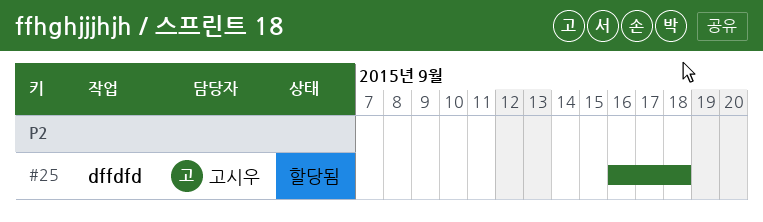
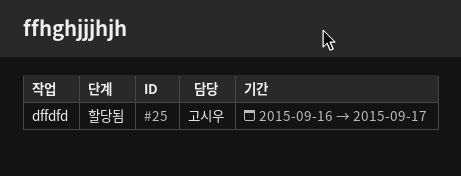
#25, due: Sep 18 -> Sep 17

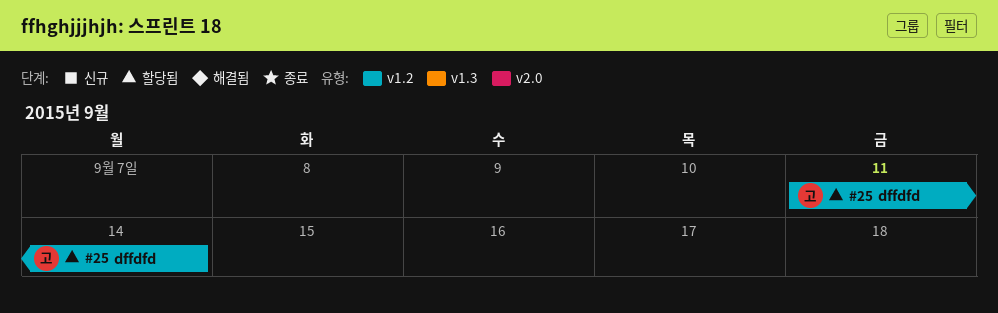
#25, start: Sep 16 -> Sep 11
#25, due: Sep 17 -> Sep 14

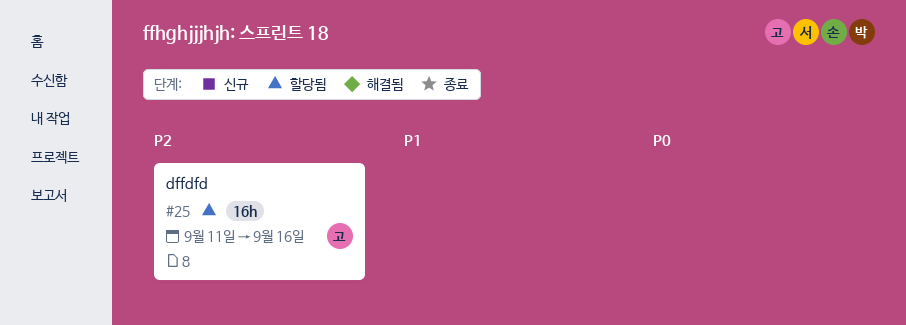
#25, due: Sep 14 -> Sep 16

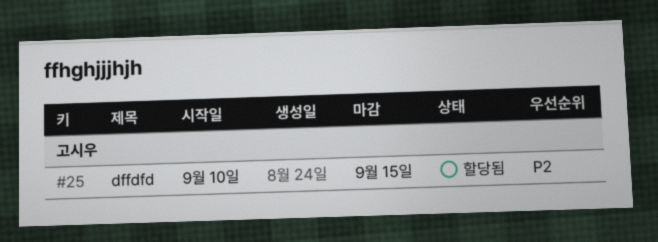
#25, start: Sep 11 -> Sep 10
#25, due: Sep 16 -> Sep 15

